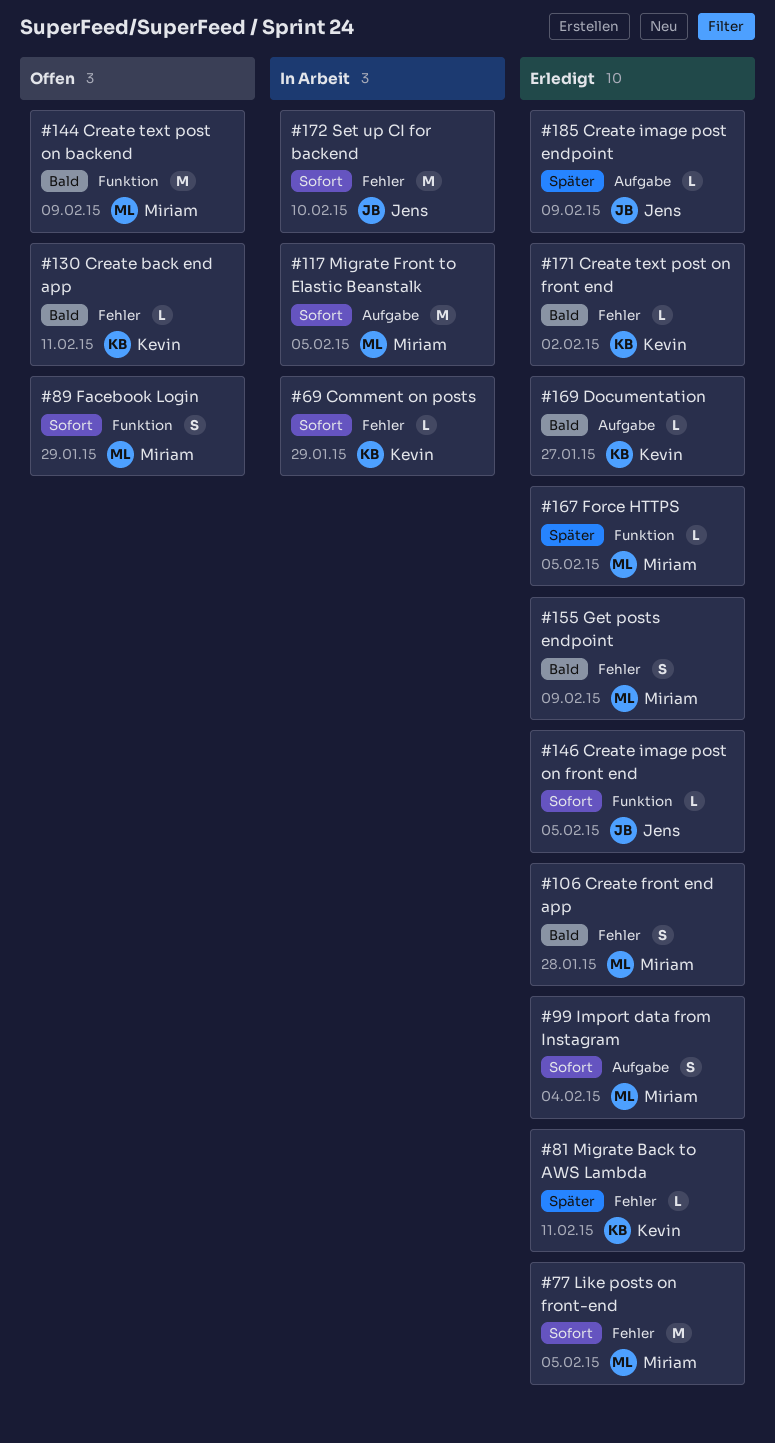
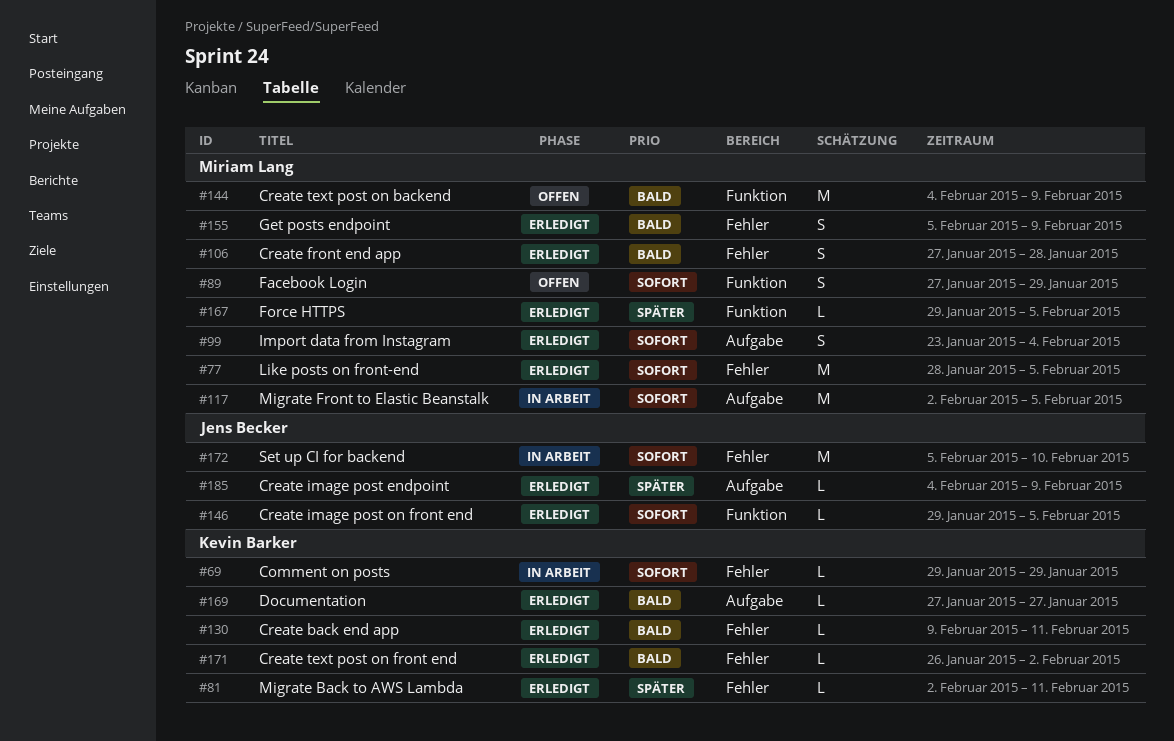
#130, status: Offen -> Erledigt

